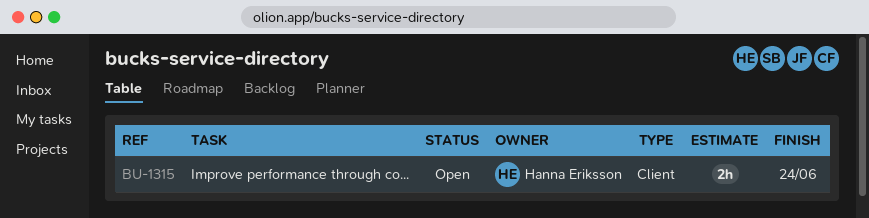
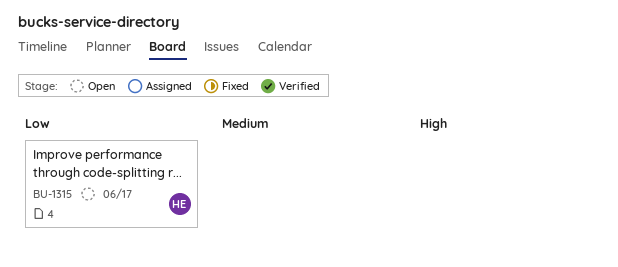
BU-1315, due: Jun 24 -> Jun 17

